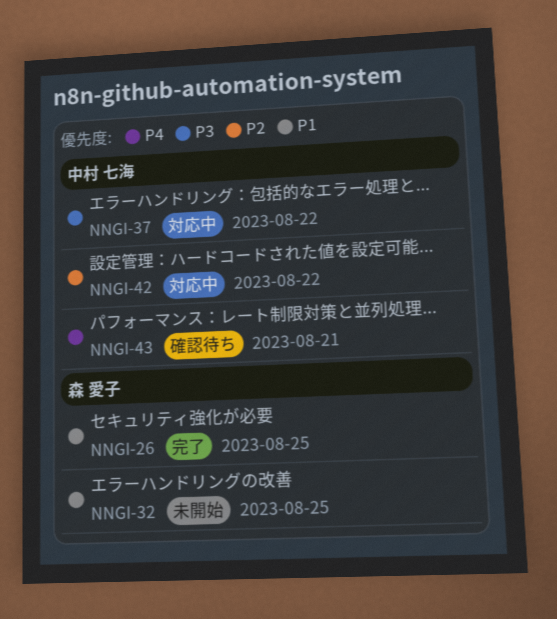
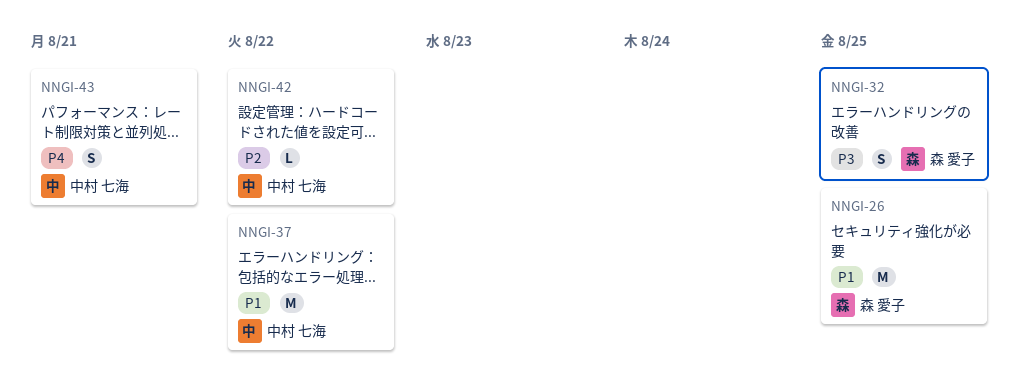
NNGI-32, priority: P1 -> P3
NNGI-37, priority: P3 -> P1

